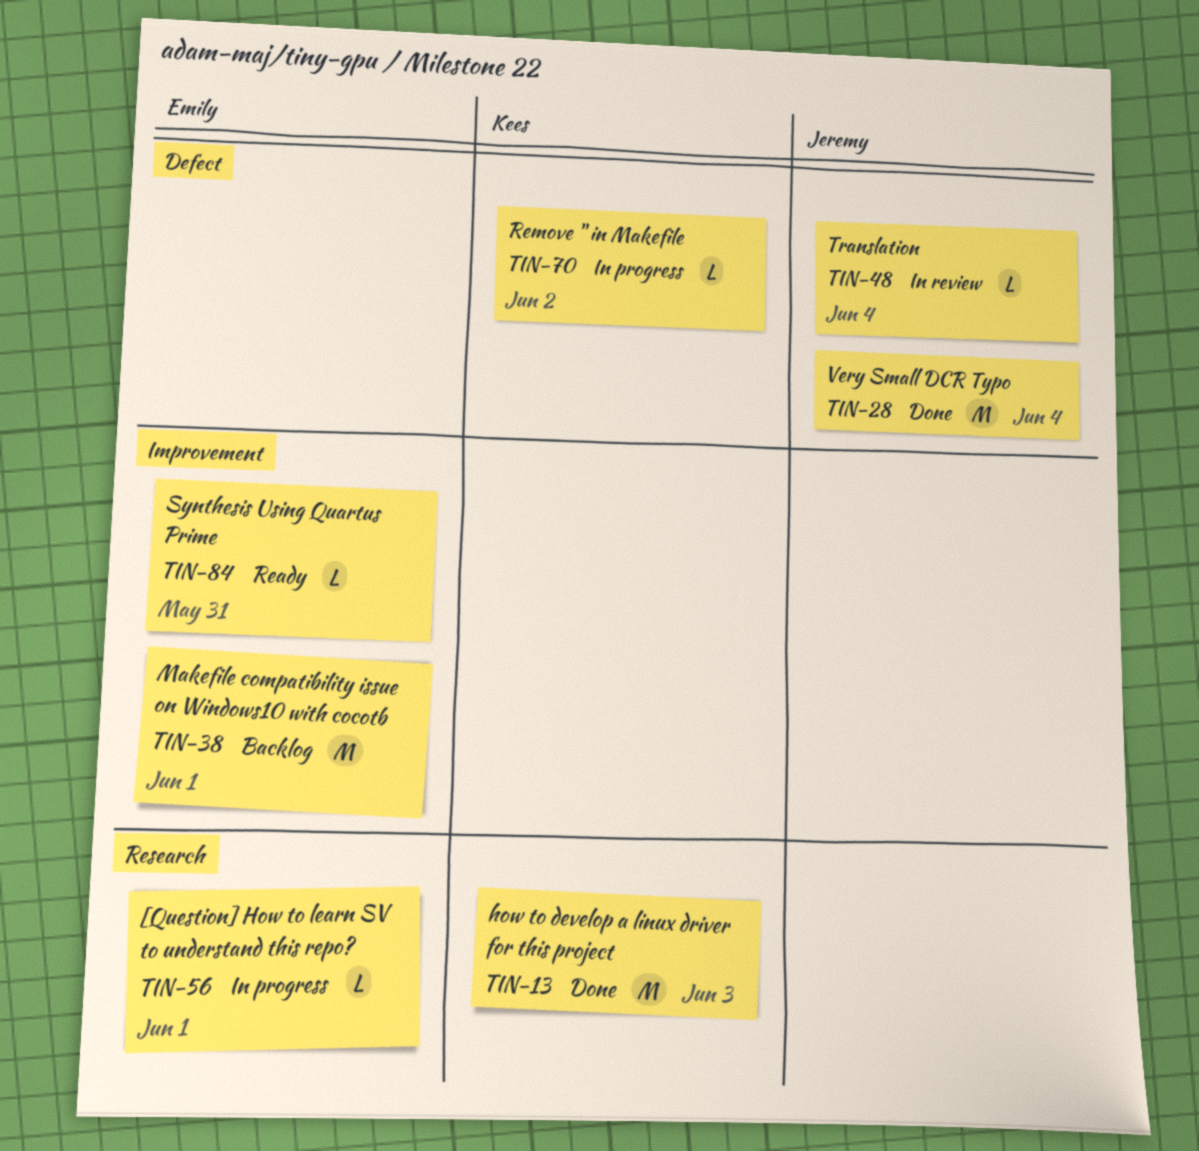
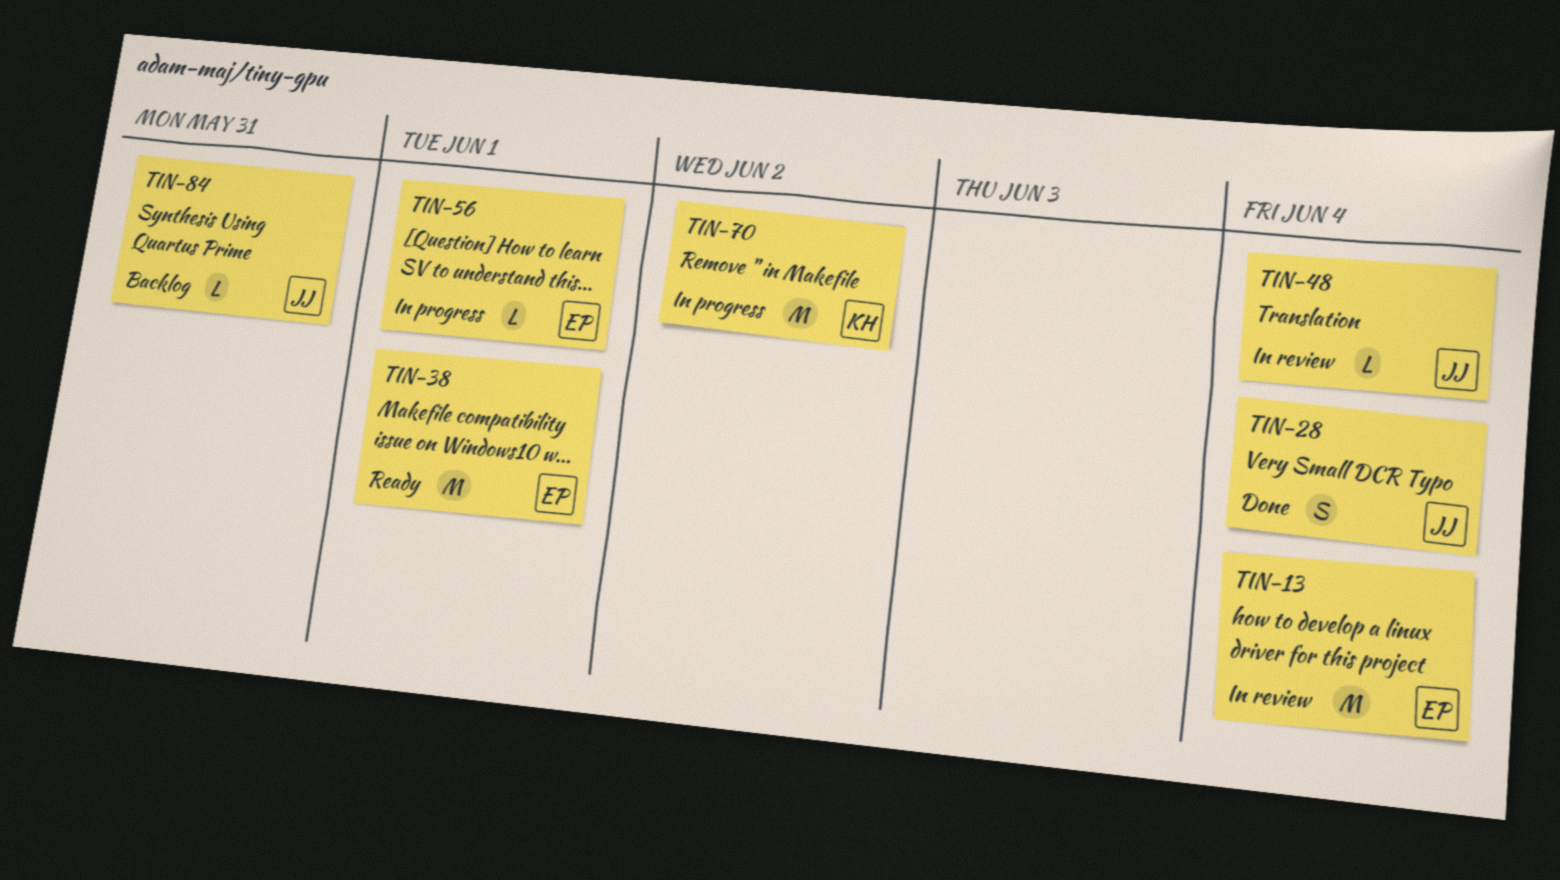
TIN-13, status: Done -> In review
TIN-13, owner: Kees -> Emily
TIN-13, due: Jun 3 -> Jun 4
TIN-28, estimate: M -> S
TIN-38, status: Backlog -> Ready
TIN-70, estimate: L -> M
TIN-84, status: Ready -> Backlog
TIN-84, owner: Emily -> Jeremy

